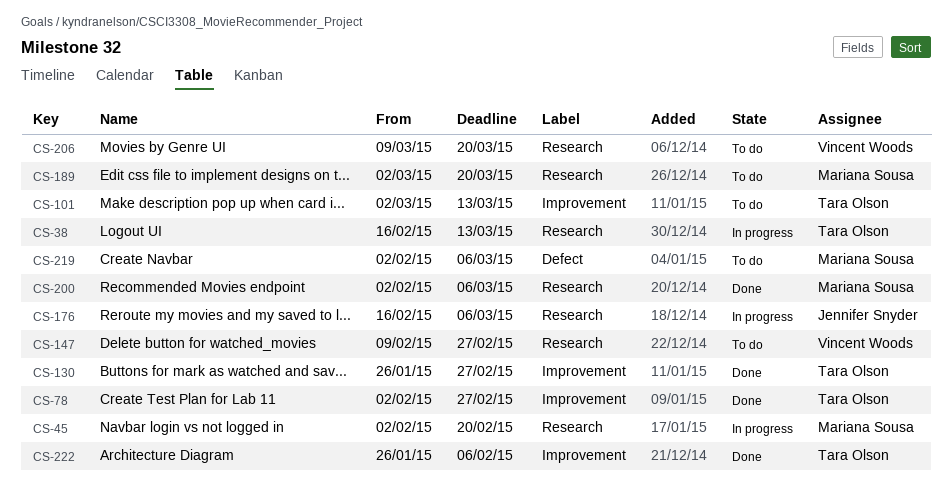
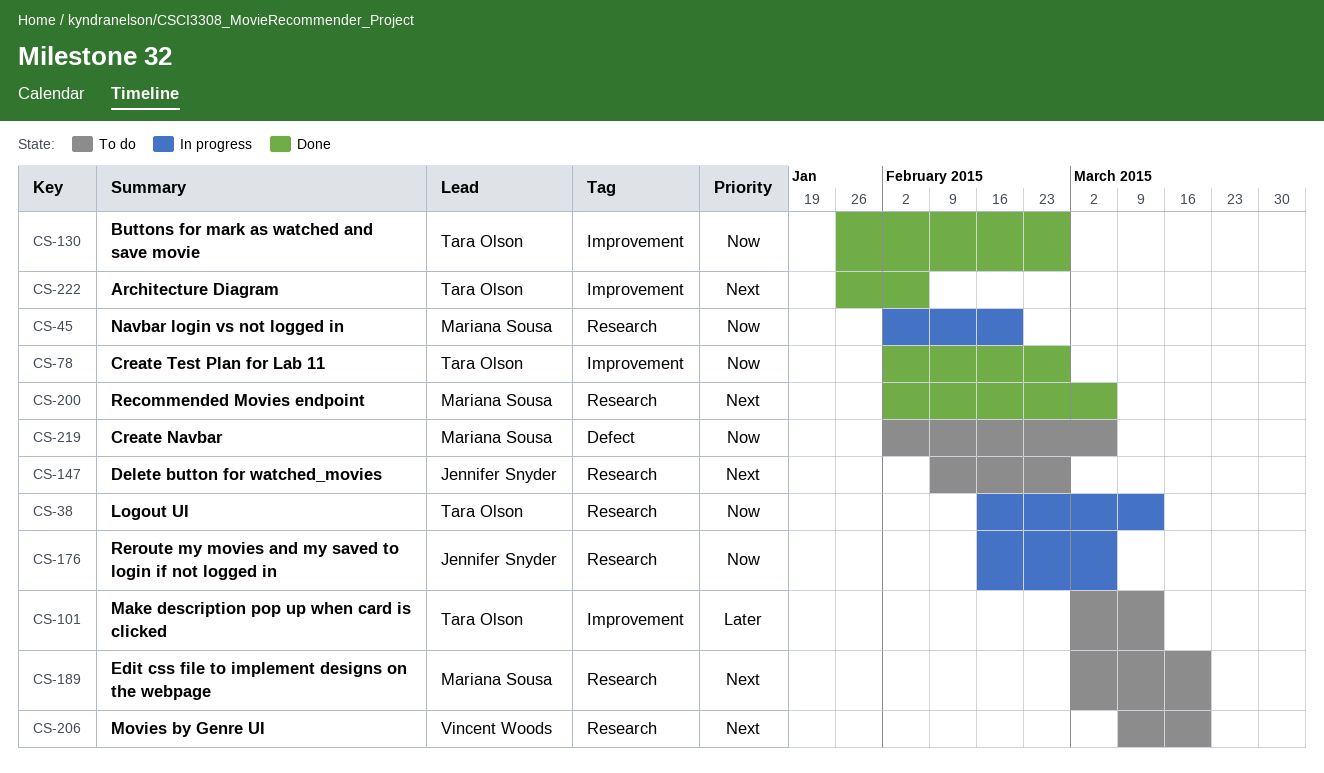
CS-147, owner: Vincent Woods -> Jennifer Snyder

